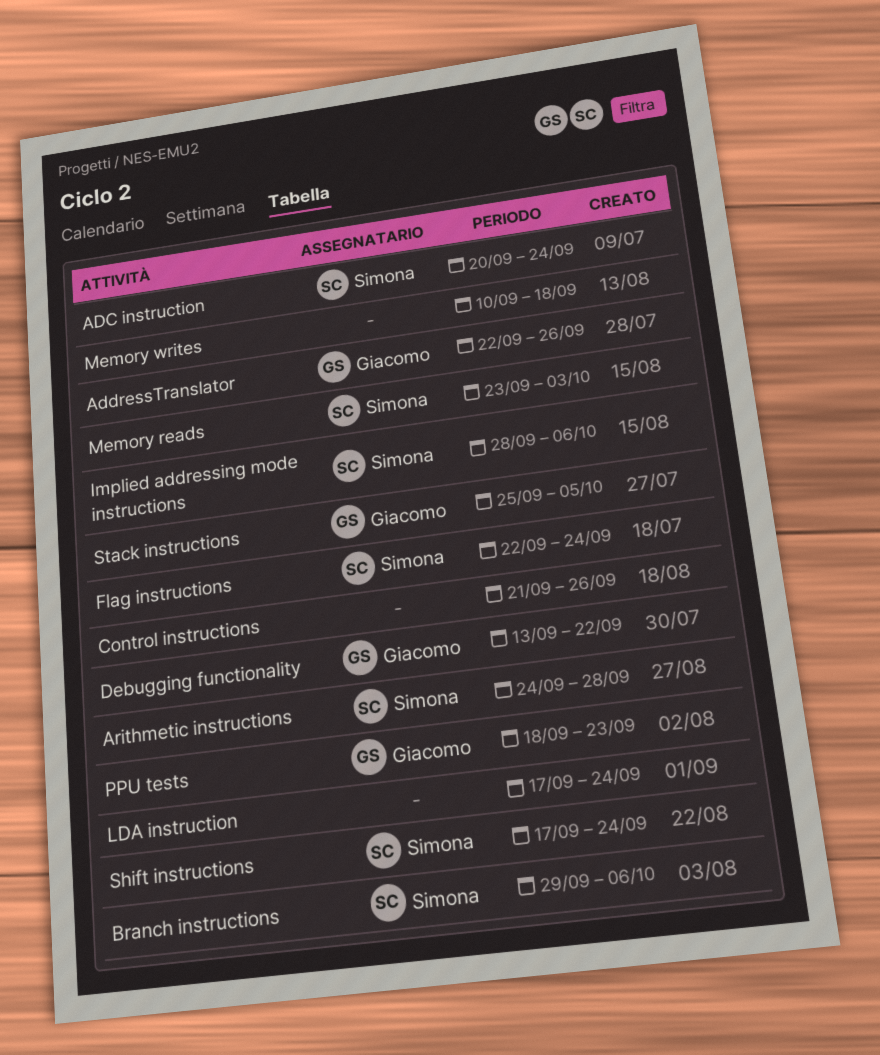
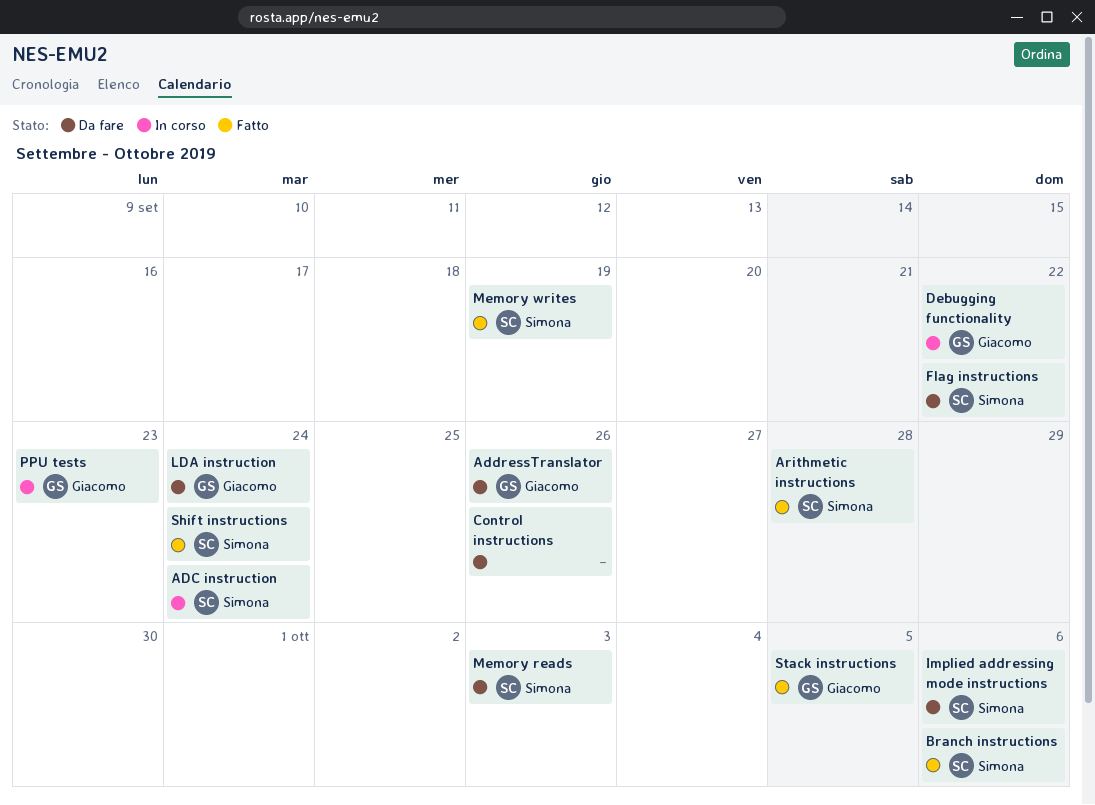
Flag instructions, due: Sep 24 -> Sep 22
LDA instruction, owner: none -> Giacomo
Memory writes, owner: none -> Simona
Memory writes, due: Sep 18 -> Sep 19

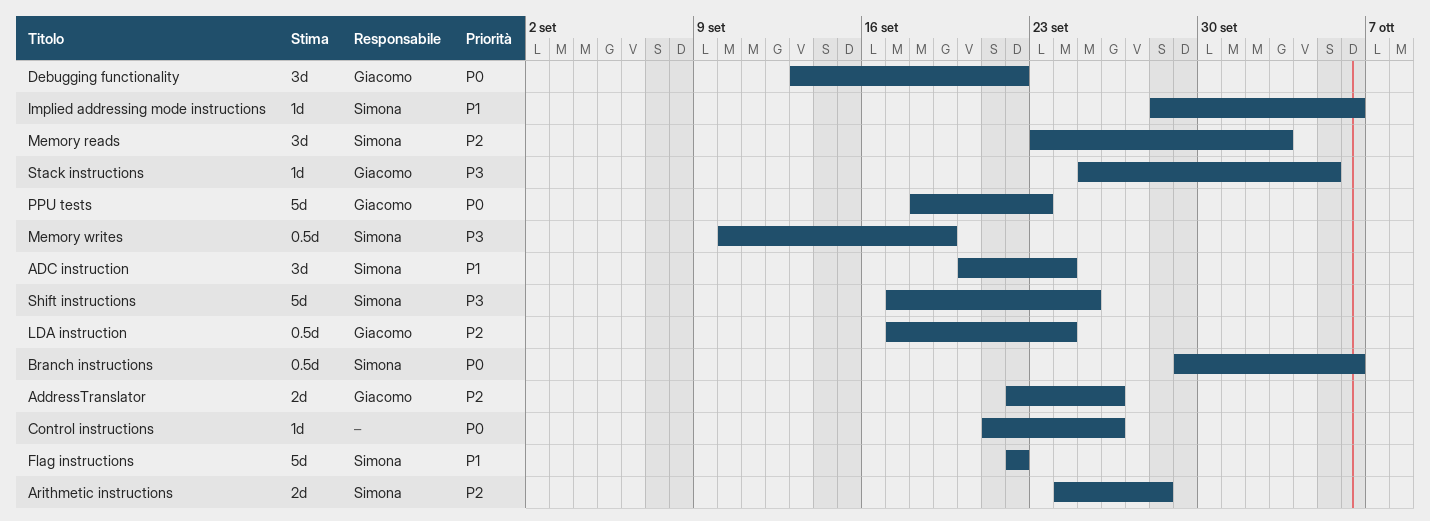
Shift instructions, due: Sep 24 -> Sep 25

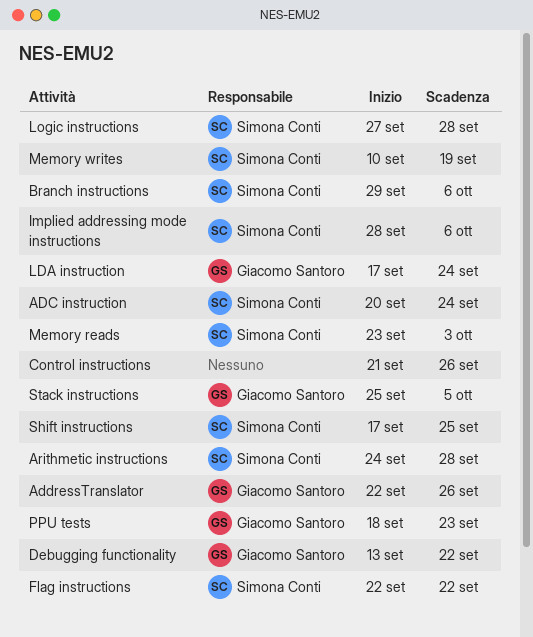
Logic instructions: none -> present

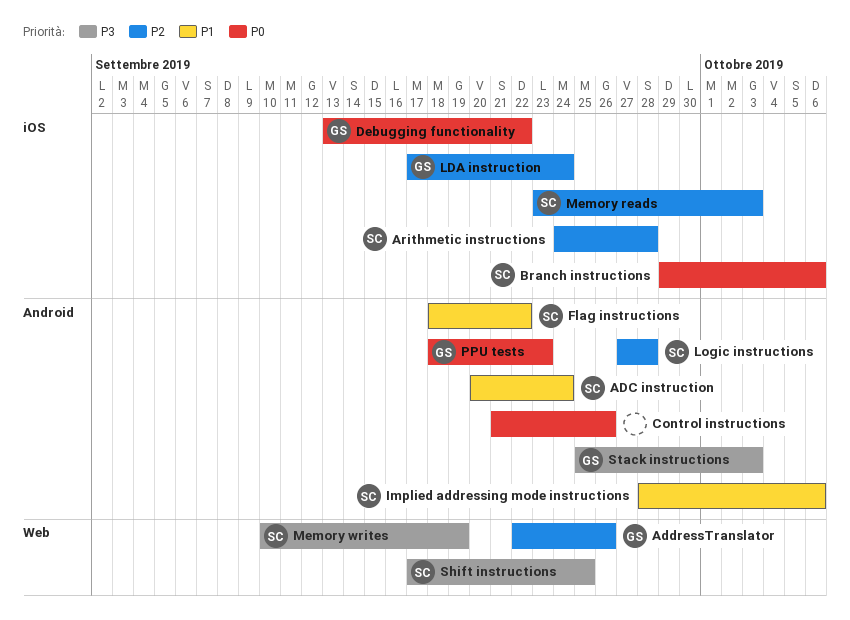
Flag instructions, start: Sep 22 -> Sep 18
Stack instructions, due: Oct 5 -> Oct 3

